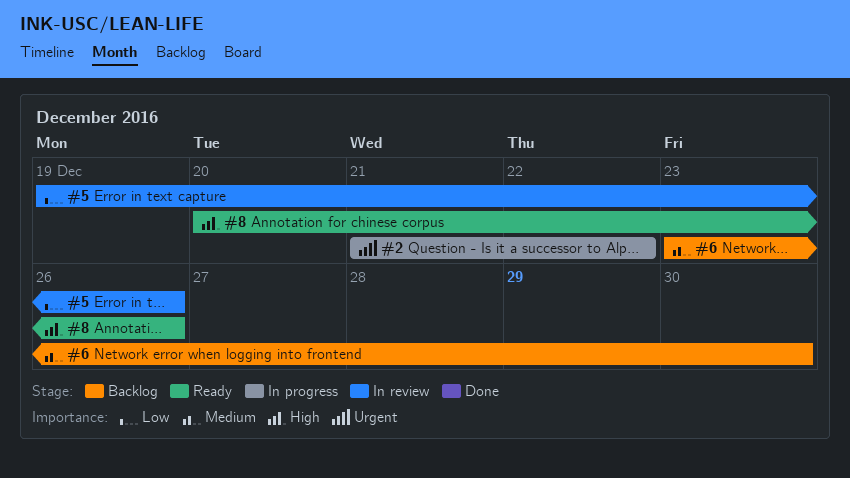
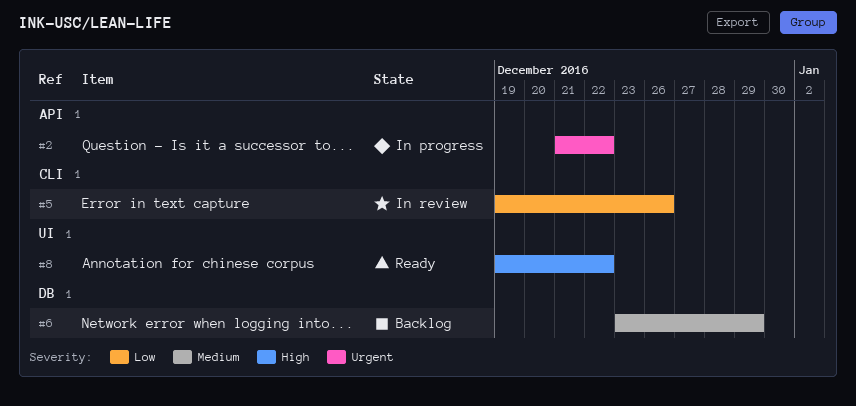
#6, due: Dec 30 -> Dec 29
#8, start: Dec 20 -> Dec 19
#8, due: Dec 26 -> Dec 22

